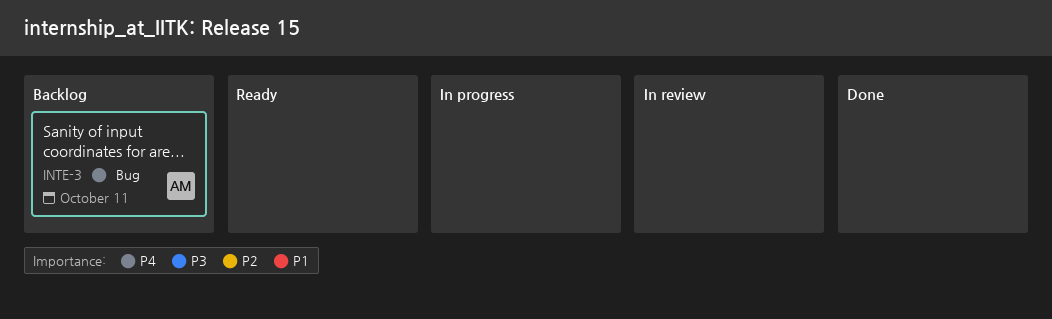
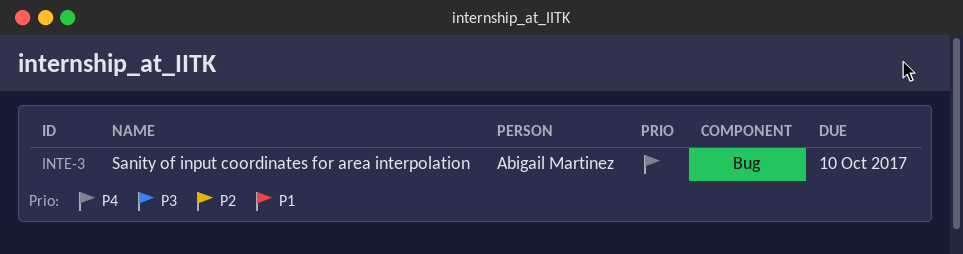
INTE-3, due: Oct 11 -> Oct 10

